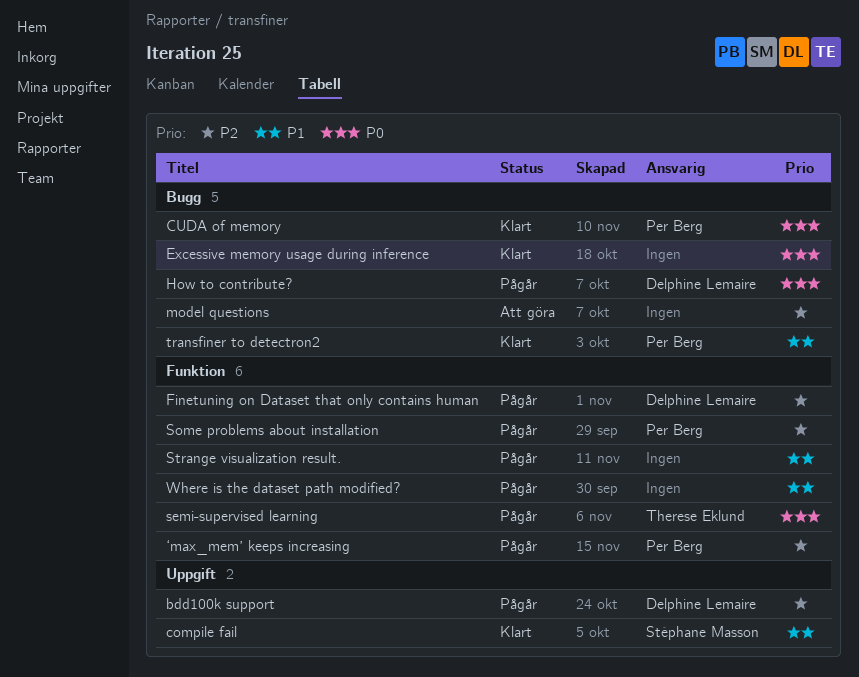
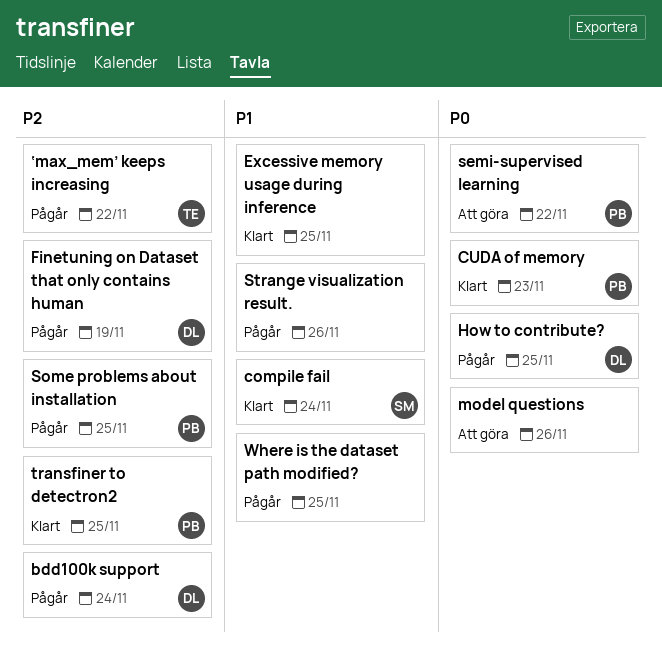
Excessive memory usage during inference, priority: P0 -> P1
model questions, priority: P2 -> P0
semi-supervised learning, status: Pågår -> Att göra
semi-supervised learning, owner: Therese Eklund -> Per Berg
transfiner to detectron2, priority: P1 -> P2
‘max_mem’ keeps increasing, owner: Per Berg -> Therese Eklund

